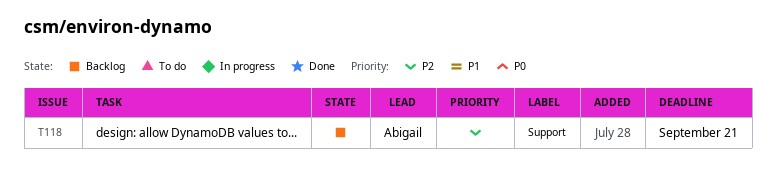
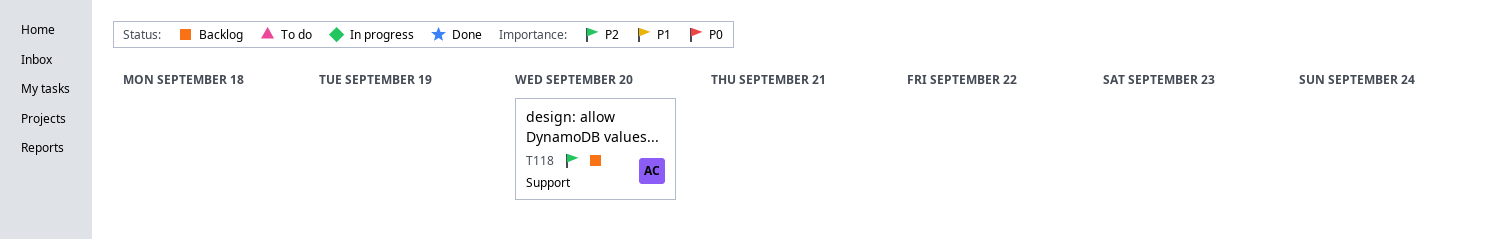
T118, due: Sep 21 -> Sep 20

